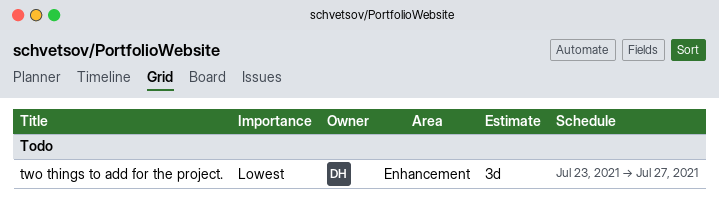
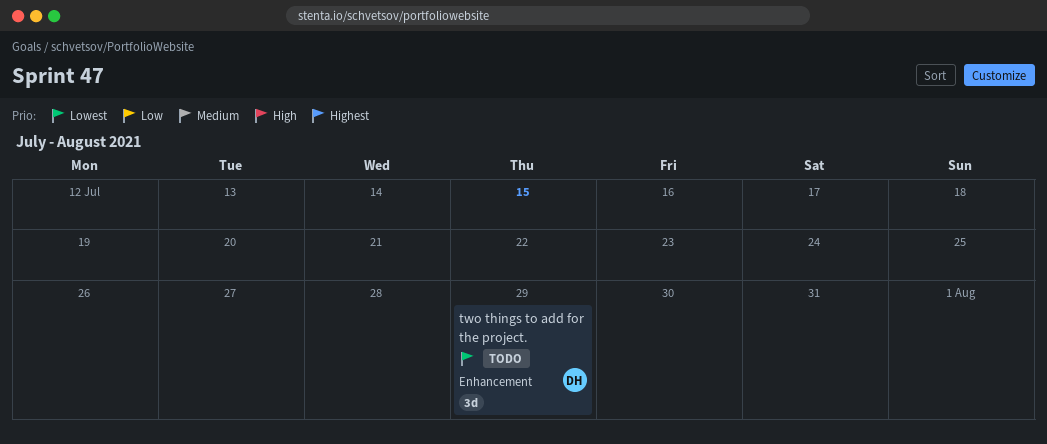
two things to add for the project., due: Jul 27 -> Jul 29

